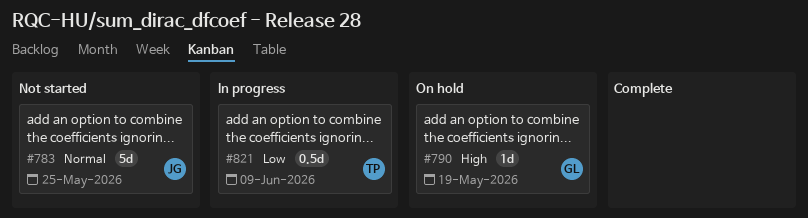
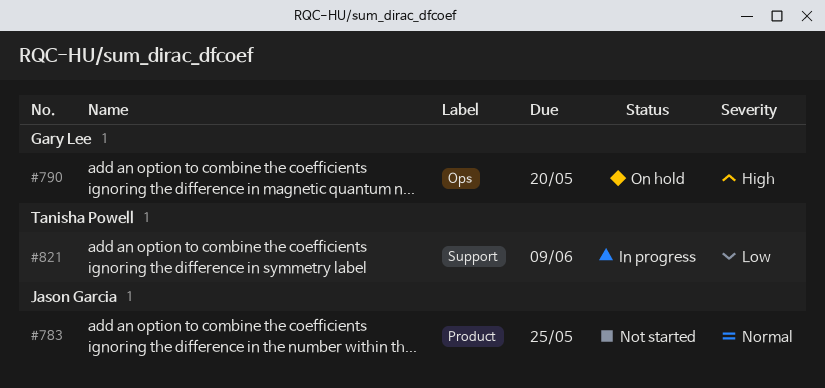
#790, due: May 19 -> May 20

